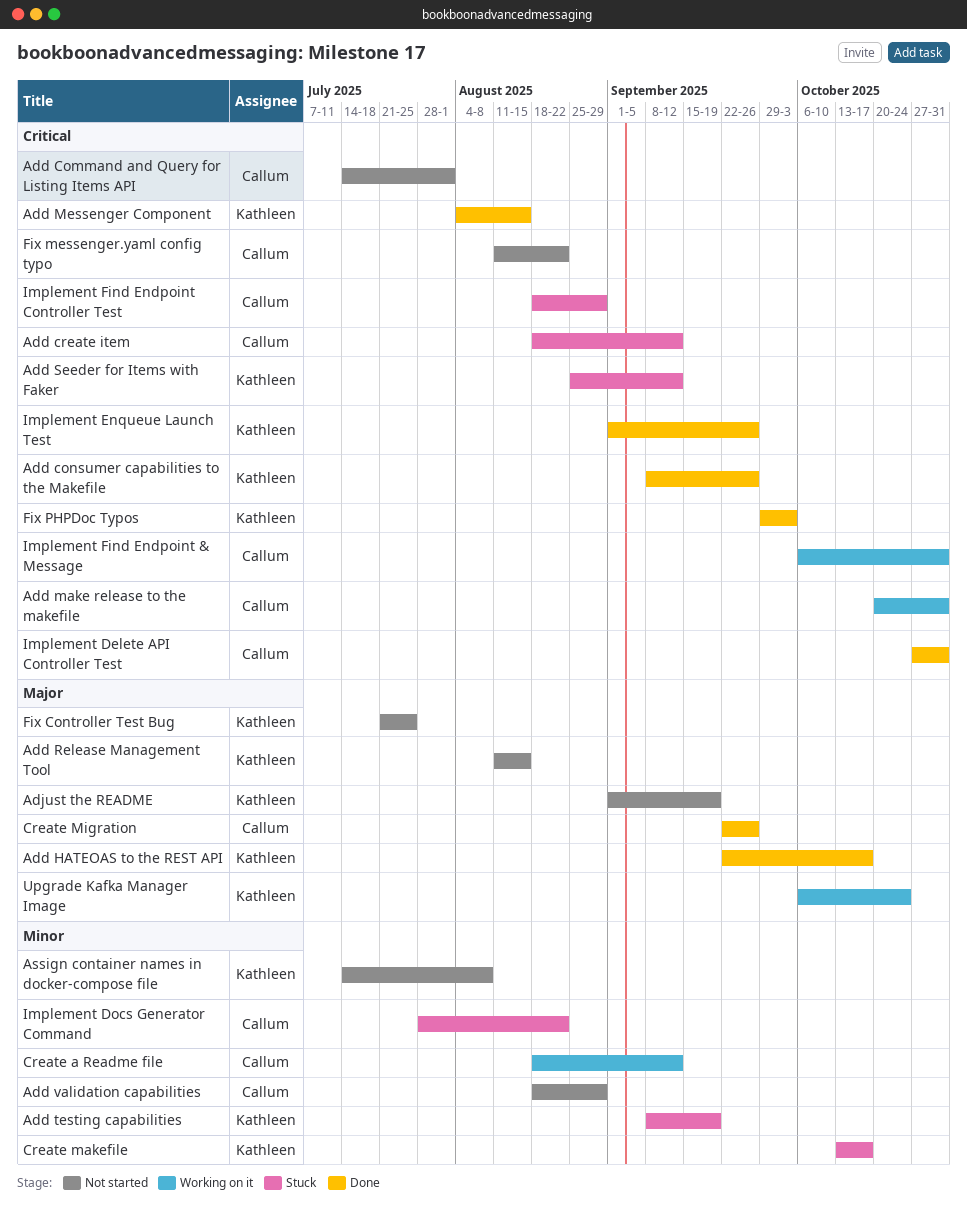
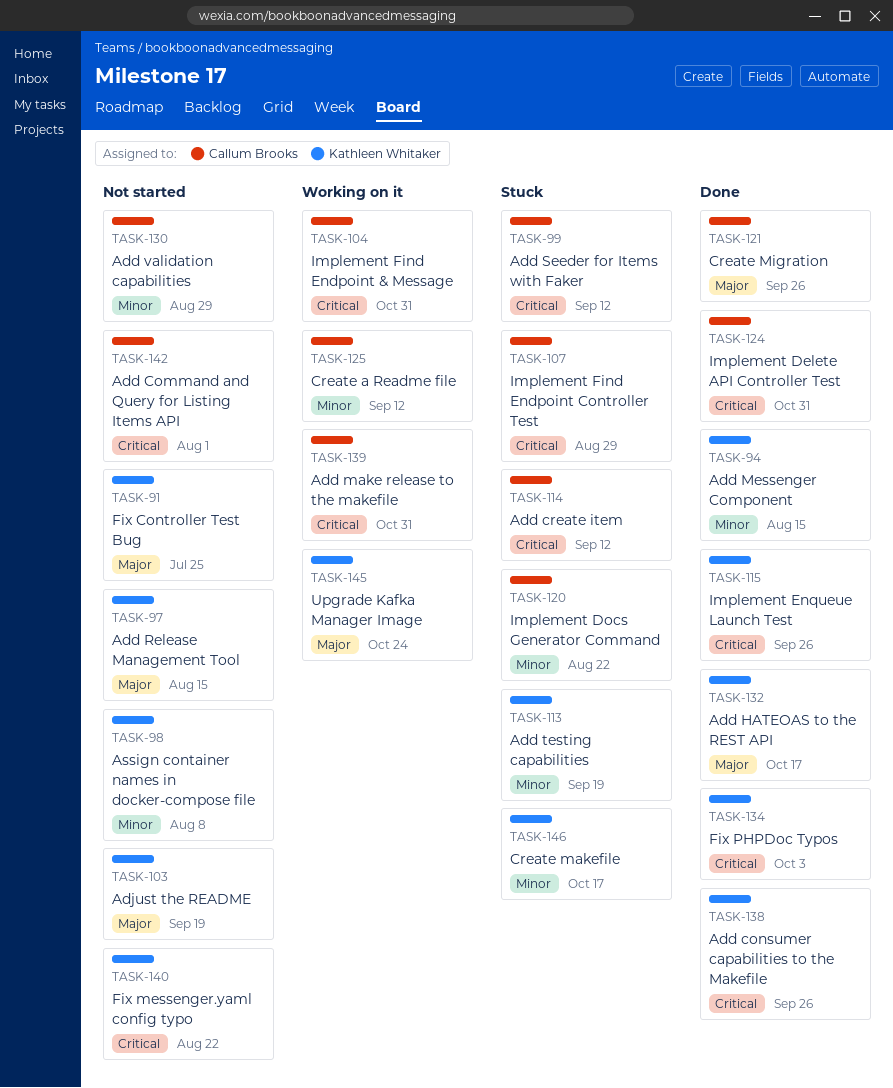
Add Messenger Component, priority: Critical -> Minor
Add Seeder for Items with Faker, owner: Kathleen Whitaker -> Callum Brooks
Fix messenger.yaml config typo, owner: Callum Brooks -> Kathleen Whitaker

